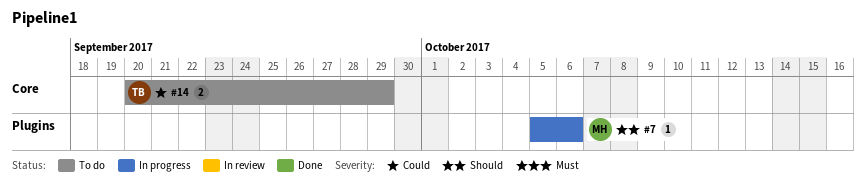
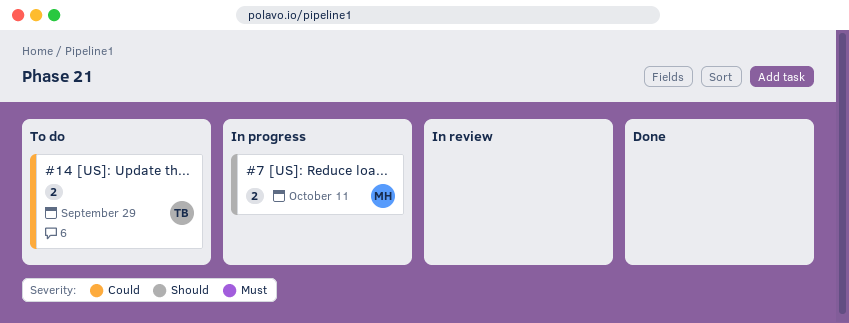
#7, estimate: 1 -> 2
#7, due: Oct 6 -> Oct 11

